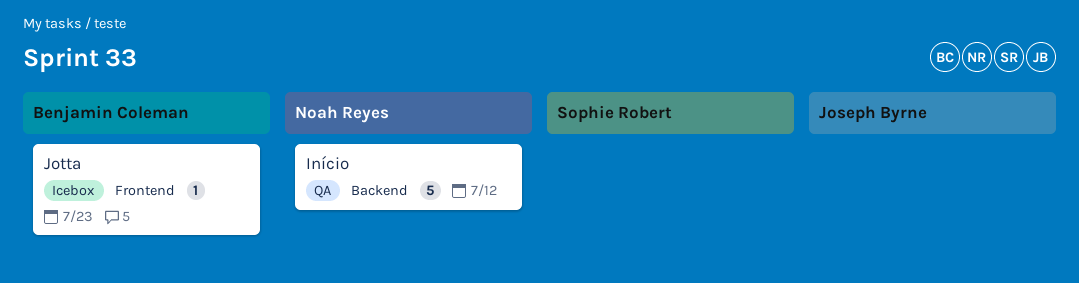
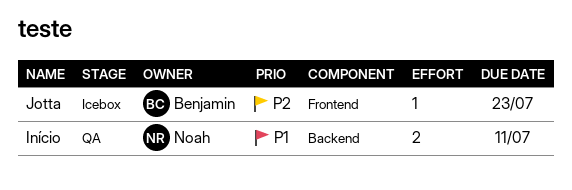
Início, estimate: 5 -> 2
Início, due: Jul 12 -> Jul 11

